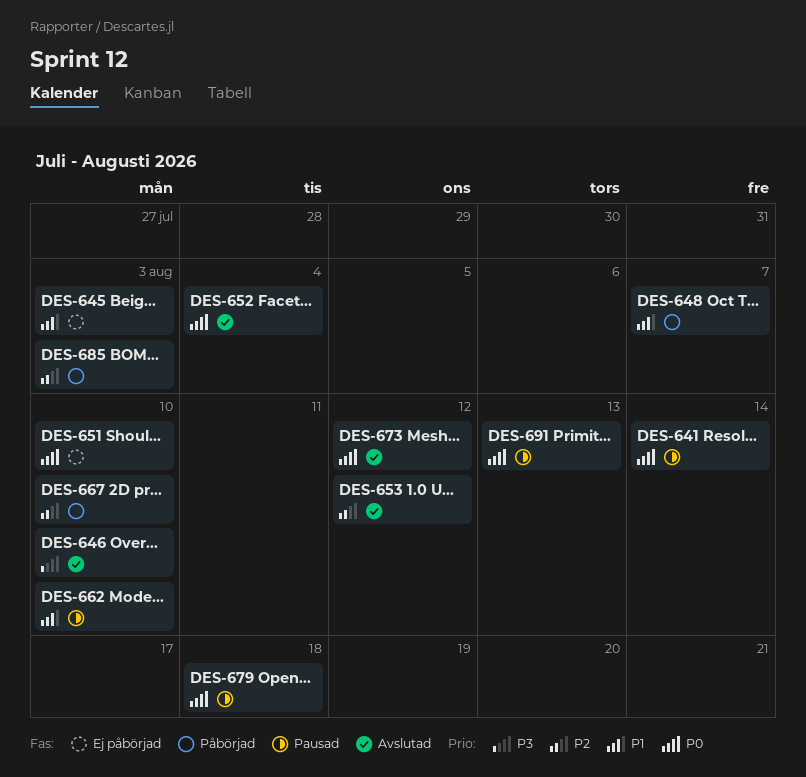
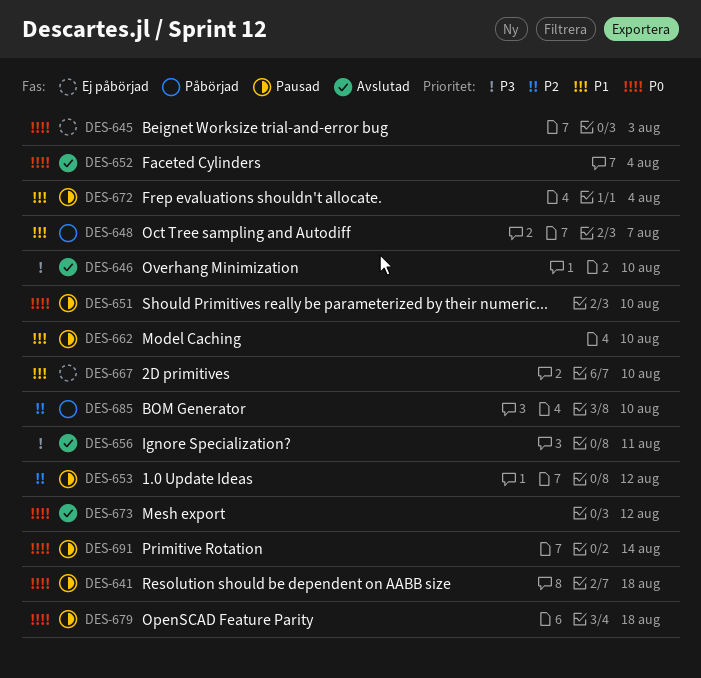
DES-641, due: Aug 14 -> Aug 18
DES-645, priority: P1 -> P0
DES-651, status: Ej påbörjad -> Pausad
DES-653, status: Avslutad -> Pausad
DES-656: none -> present
DES-667, status: Påbörjad -> Ej påbörjad
DES-667, priority: P2 -> P1
DES-672: none -> present
DES-685, due: Aug 3 -> Aug 10
DES-691, due: Aug 13 -> Aug 14

